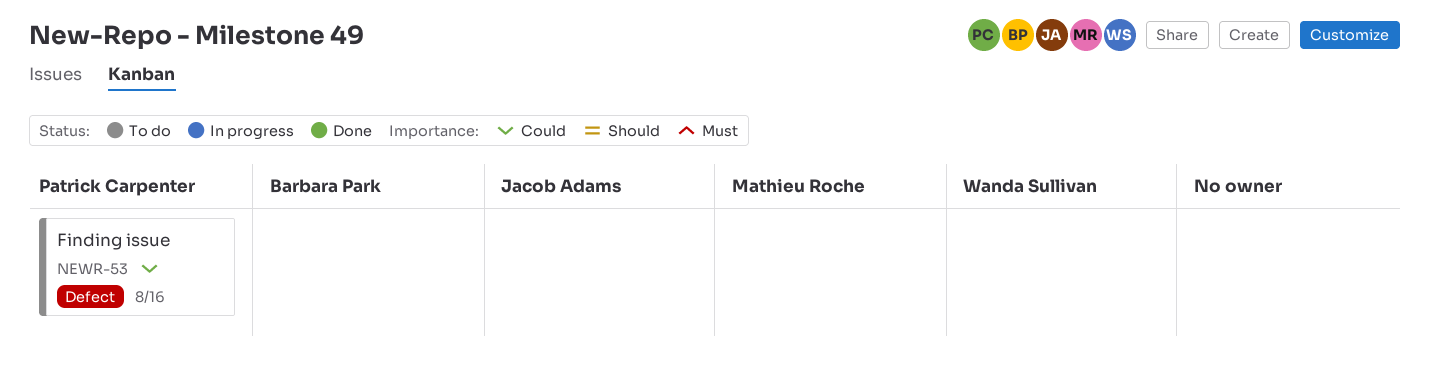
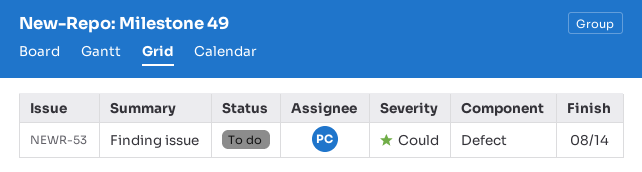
NEWR-53, due: Aug 16 -> Aug 14

